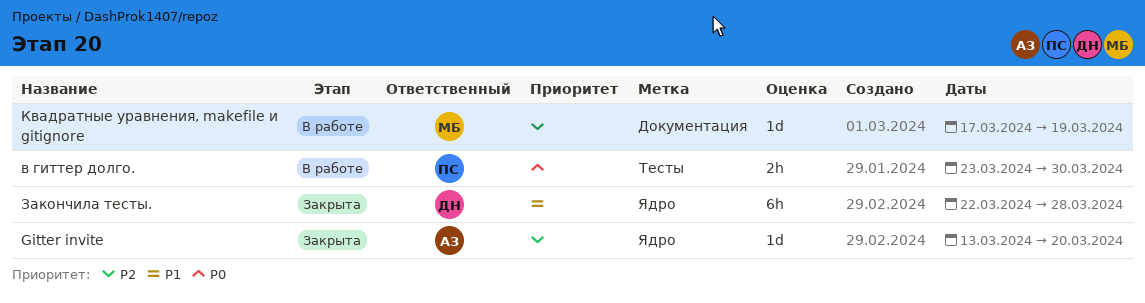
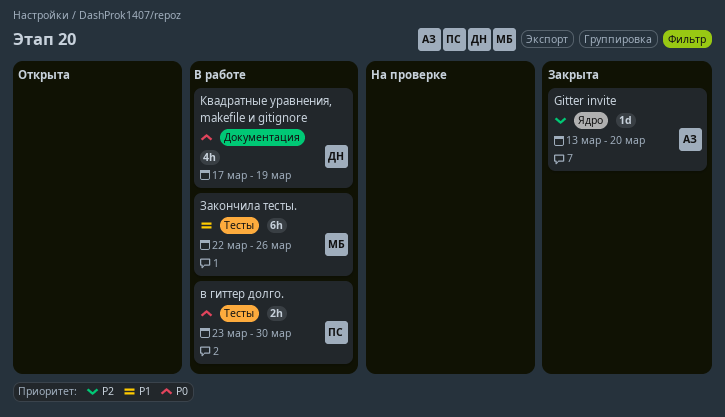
Закончила тесты., status: Закрыта -> В работе
Закончила тесты., owner: ДН -> МБ
Закончила тесты., label: Ядро -> Тесты
Закончила тесты., due: Mar 28 -> Mar 26
Квадратные уравнения, makefile и gitignore, owner: МБ -> ДН
Квадратные уравнения, makefile и gitignore, priority: P2 -> P0
Квадратные уравнения, makefile и gitignore, estimate: 1d -> 4h

